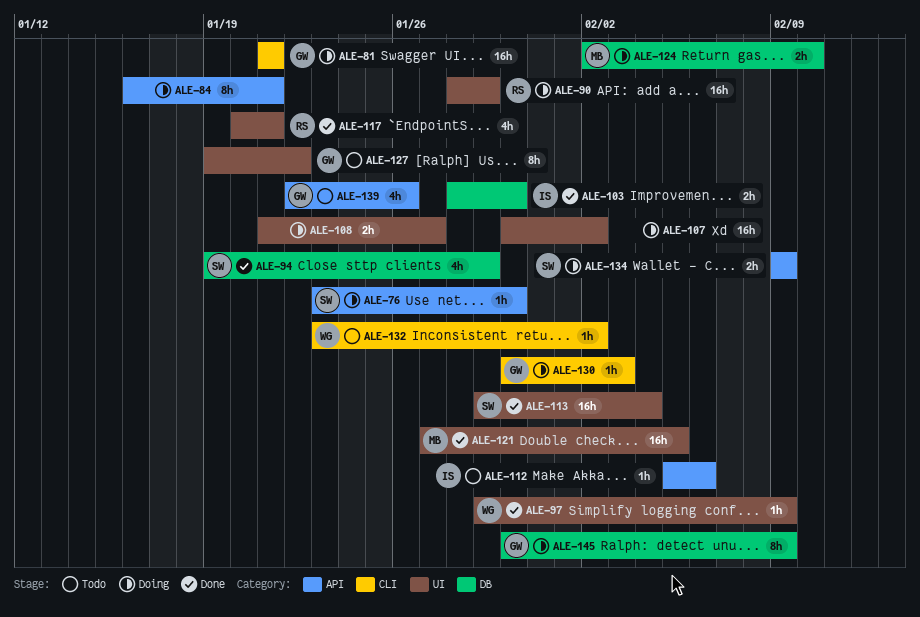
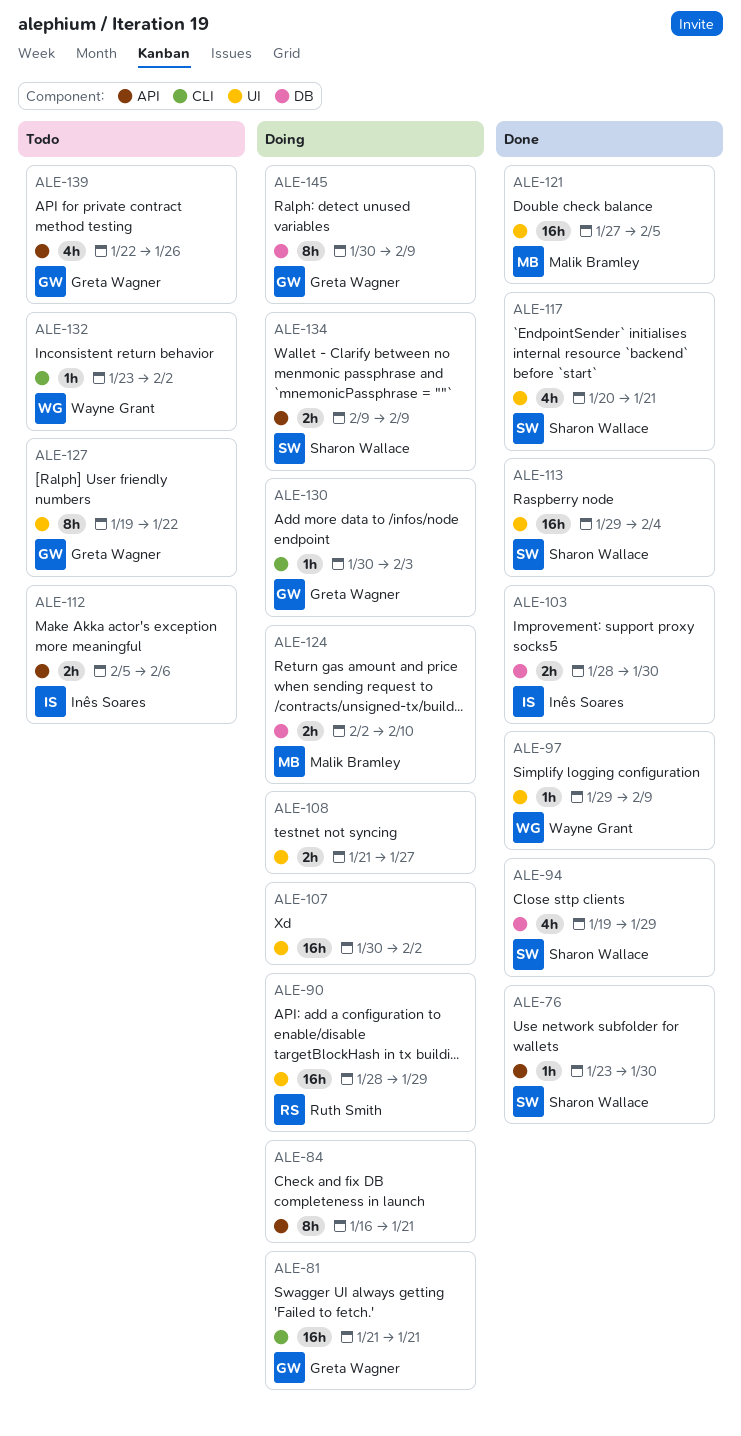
ALE-76, status: Doing -> Done
ALE-112, estimate: 1h -> 2h
ALE-117, owner: Ruth Smith -> Sharon Wallace

